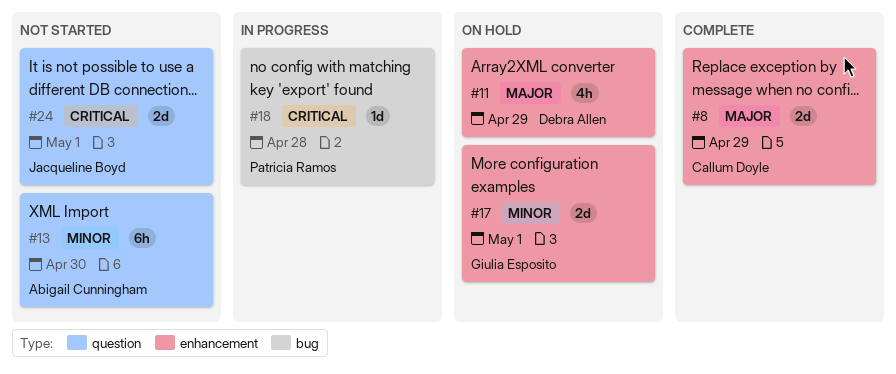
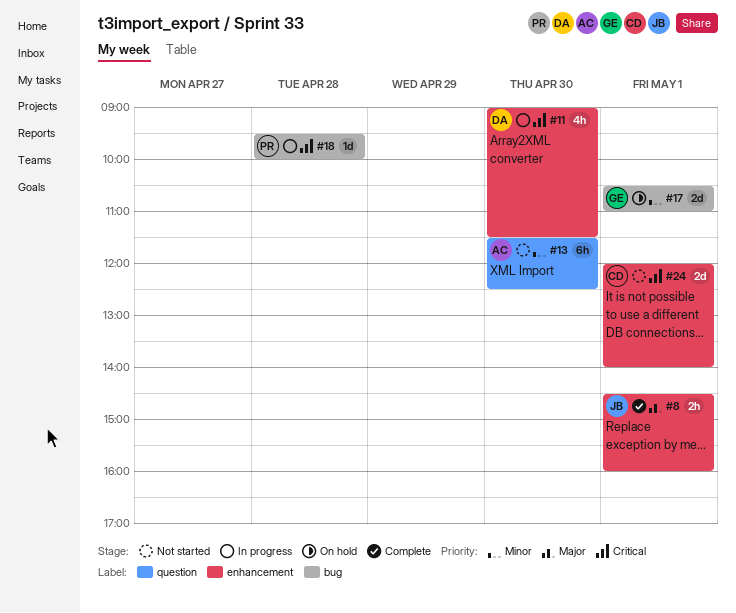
#8, owner: Callum Doyle -> Jacqueline Boyd
#8, estimate: 2d -> 2h
#8, day: Apr 29 -> May 1
#11, status: On hold -> In progress
#11, priority: Major -> Critical
#11, day: Apr 29 -> Apr 30
#17, label: enhancement -> bug
#24, owner: Jacqueline Boyd -> Callum Doyle
#24, label: question -> enhancement

